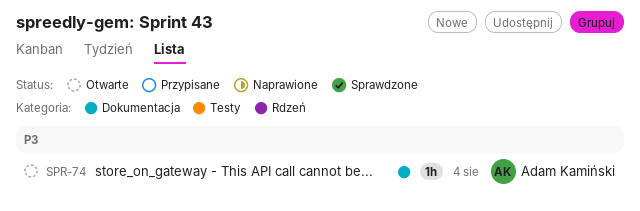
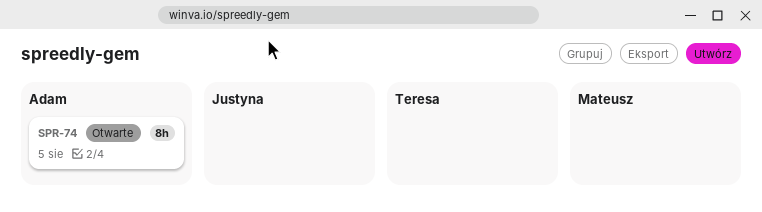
SPR-74, estimate: 1h -> 8h
SPR-74, due: Aug 4 -> Aug 5

